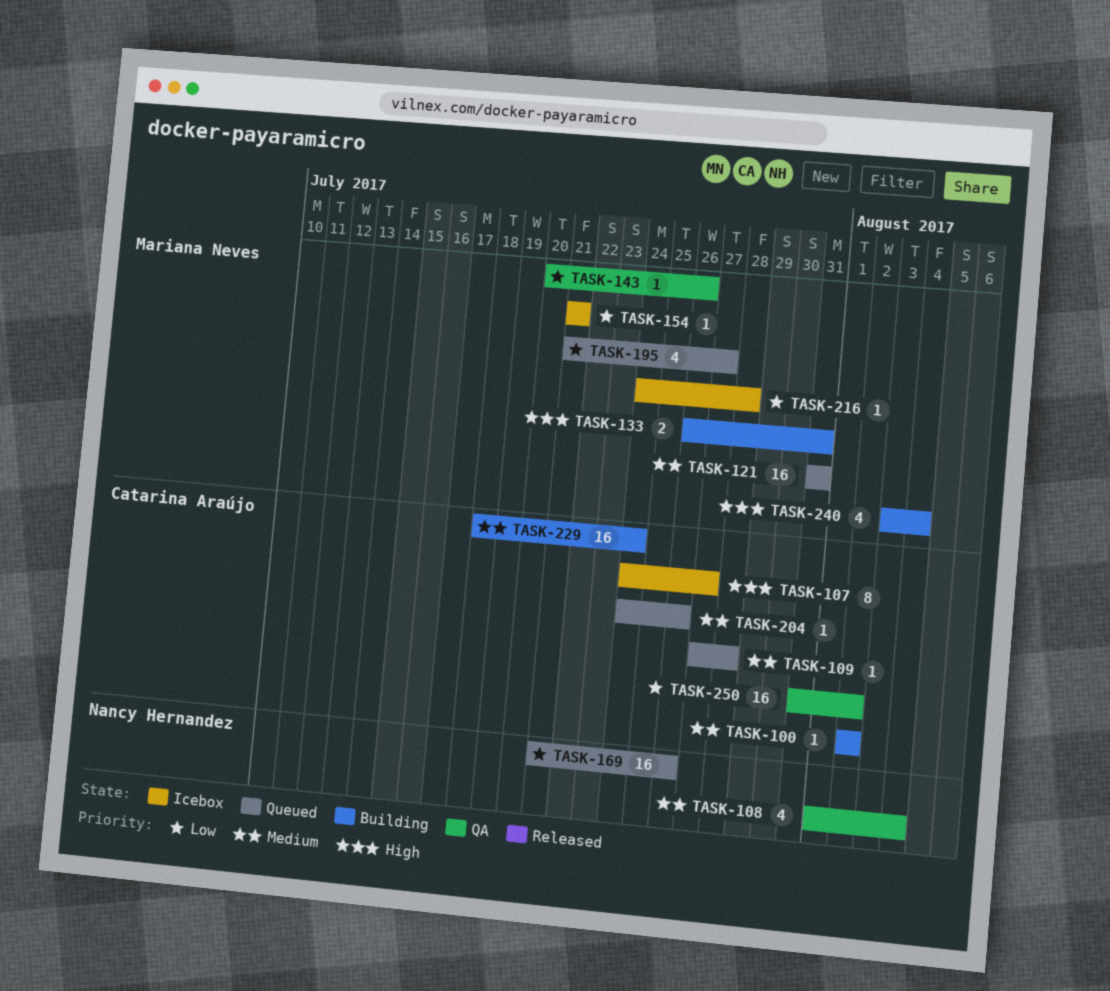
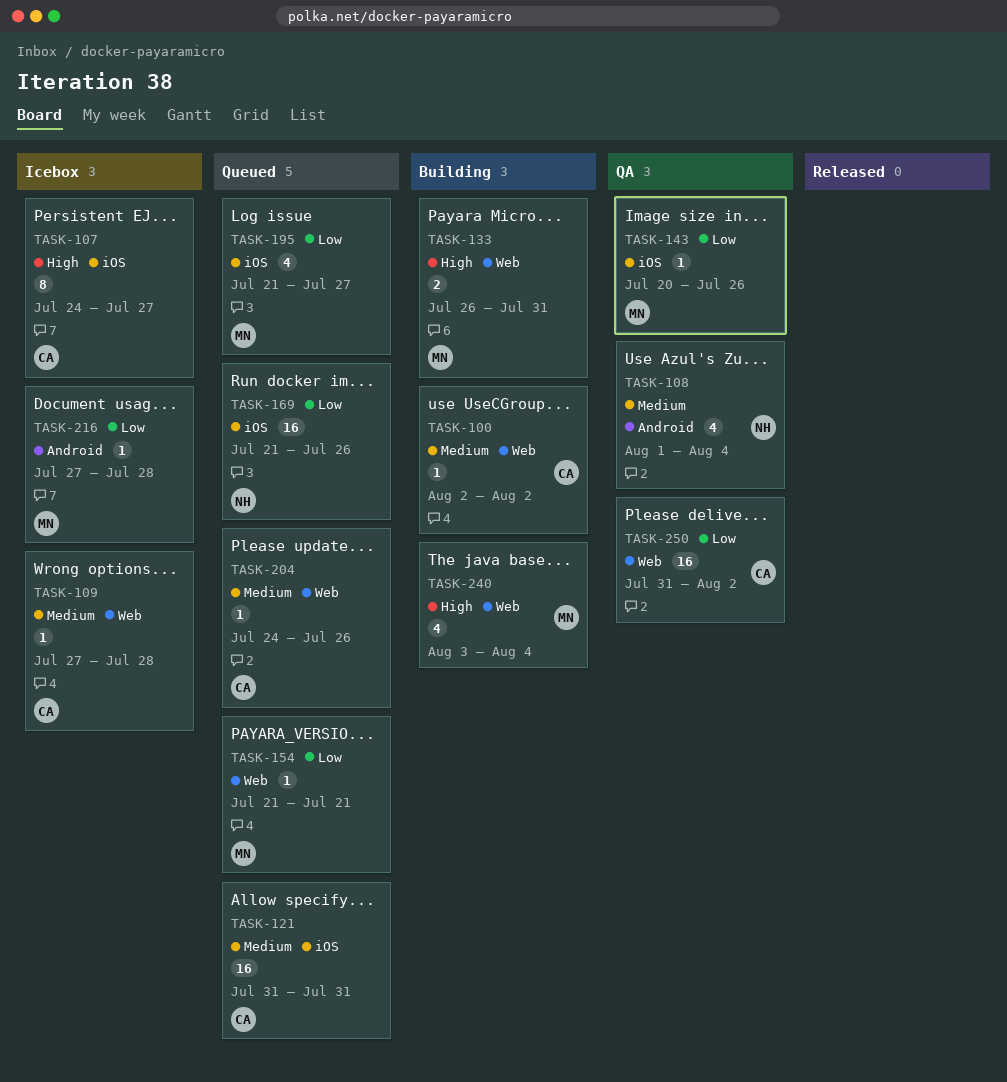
TASK-109, status: Queued -> Icebox
TASK-121, owner: Mariana Neves -> Catarina Araújo
TASK-154, status: Icebox -> Queued
TASK-216, start: Jul 24 -> Jul 27
TASK-229: present -> none

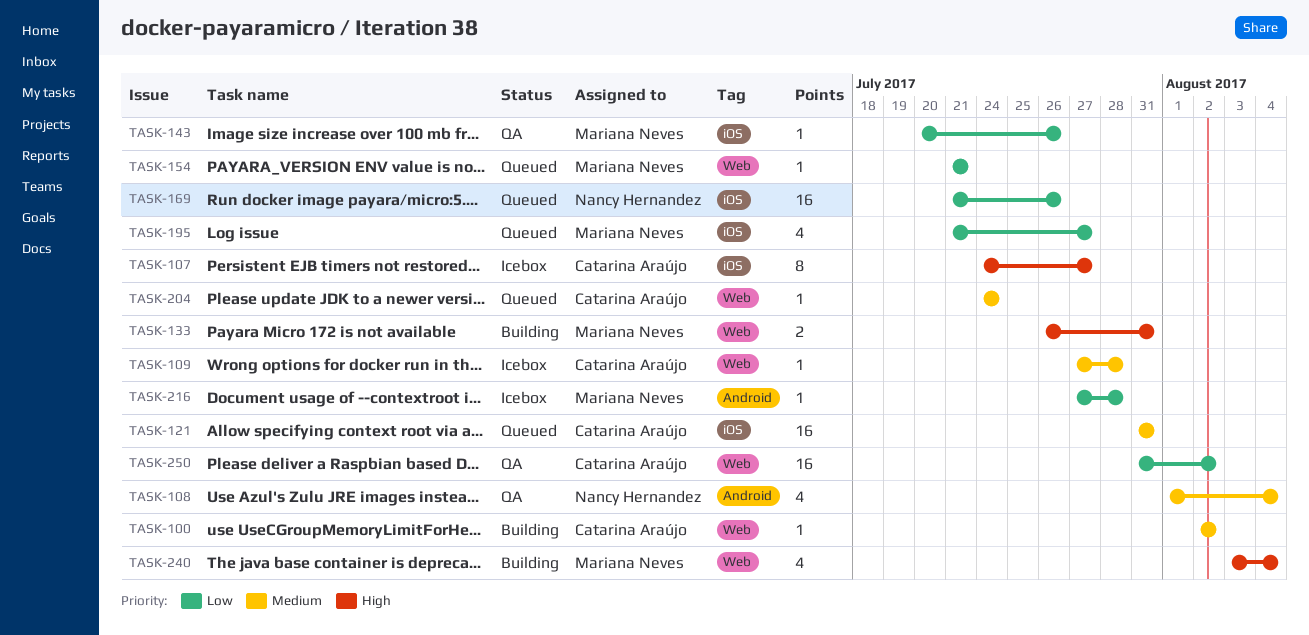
TASK-204, due: Jul 26 -> Jul 24

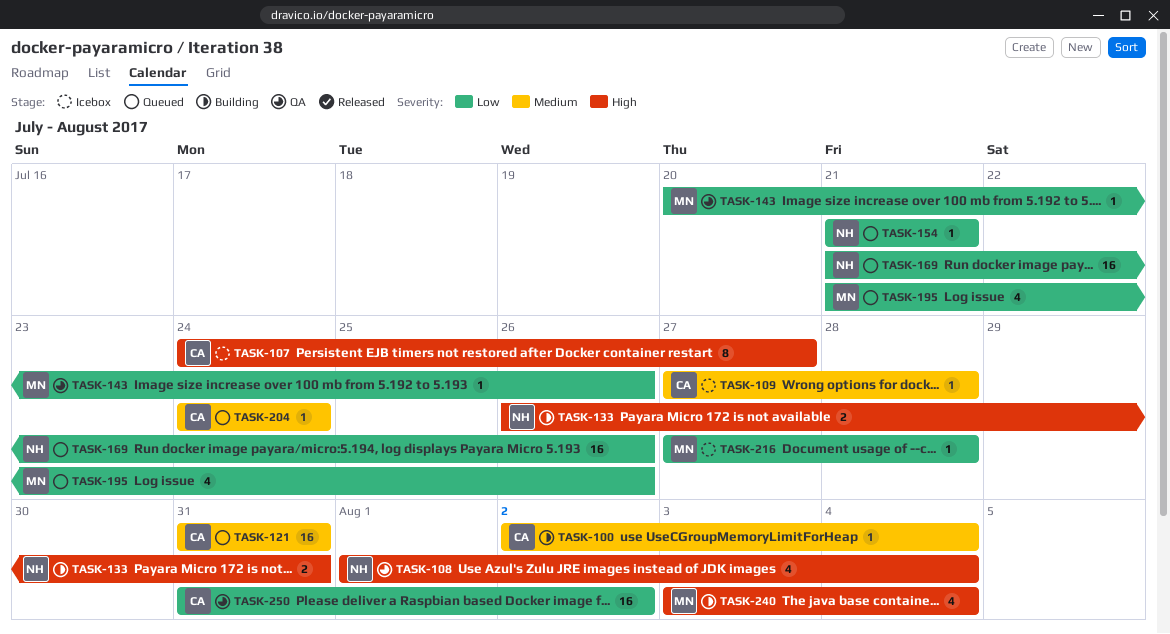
TASK-100, due: Aug 2 -> Aug 4
TASK-108, priority: Medium -> High
TASK-133, owner: Mariana Neves -> Nancy Hernandez
TASK-154, owner: Mariana Neves -> Nancy Hernandez
TASK-195, due: Jul 27 -> Jul 26

